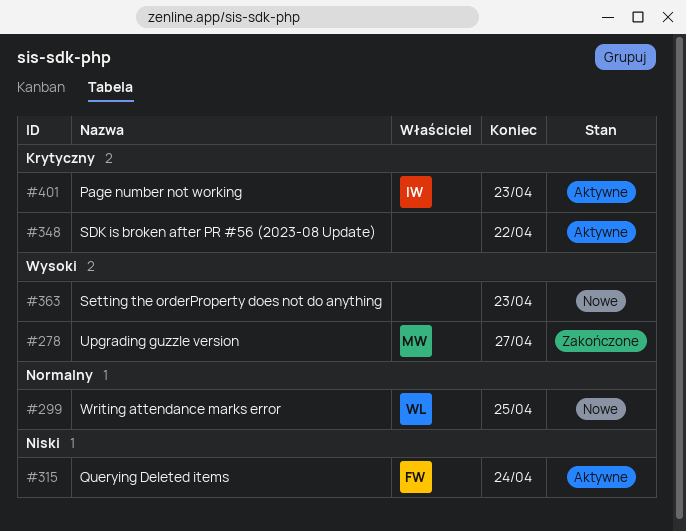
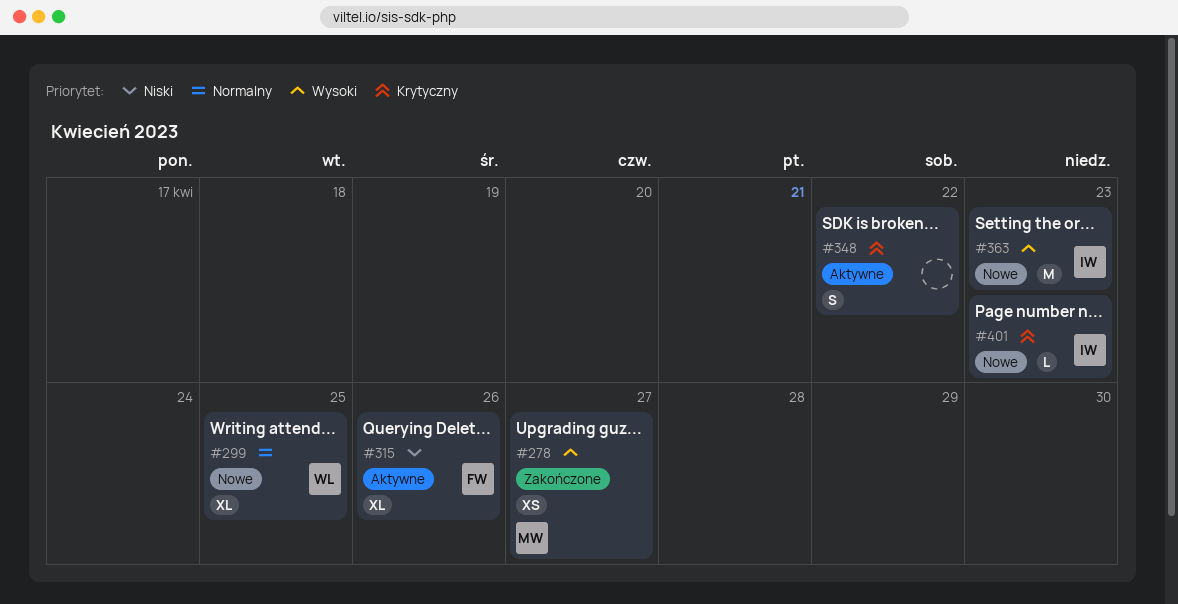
#315, due: Apr 24 -> Apr 26
#363, owner: none -> IW
#401, status: Aktywne -> Nowe

